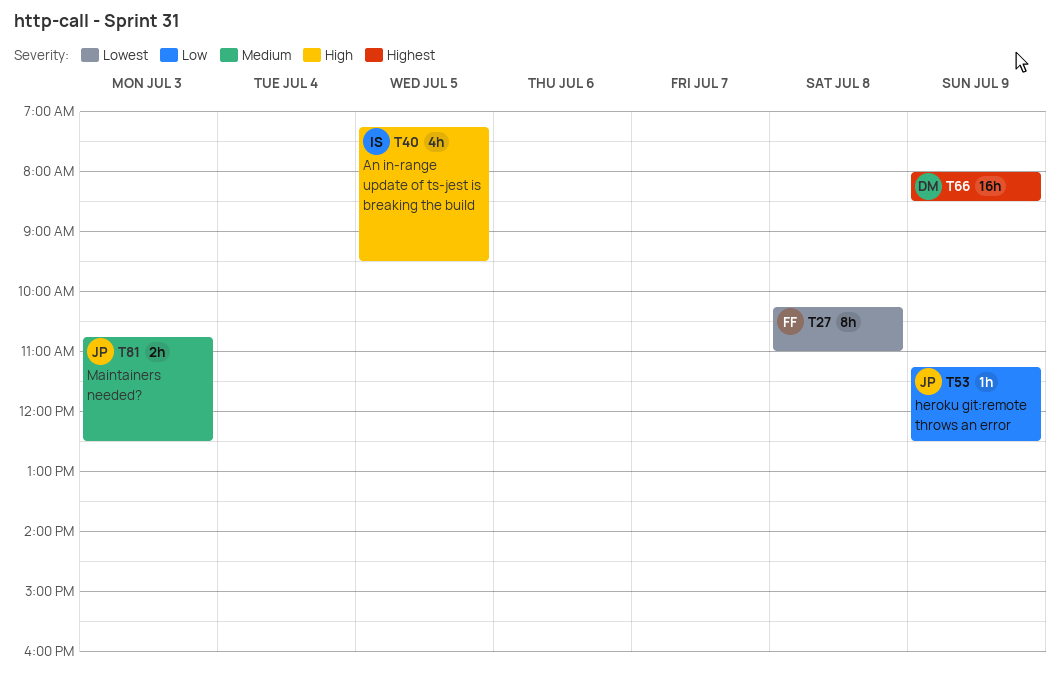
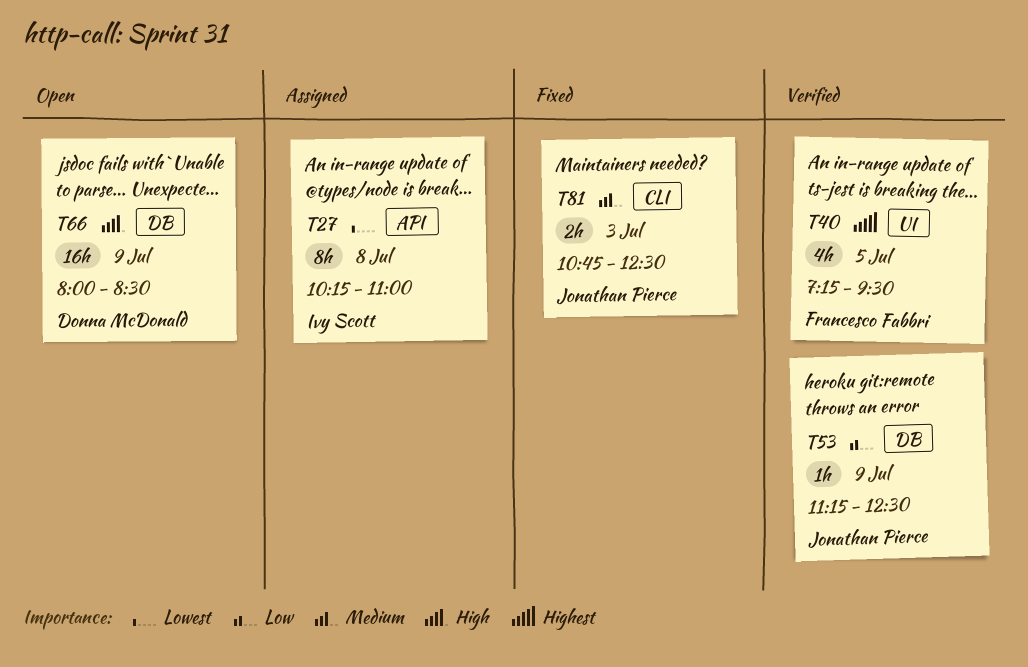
T27, owner: Francesco Fabbri -> Ivy Scott
T40, owner: Ivy Scott -> Francesco Fabbri
T40, priority: High -> Highest
T66, priority: Highest -> High

